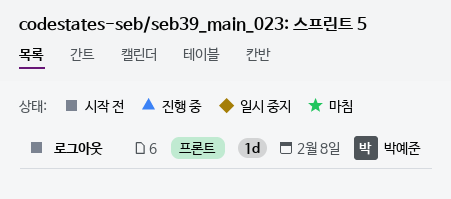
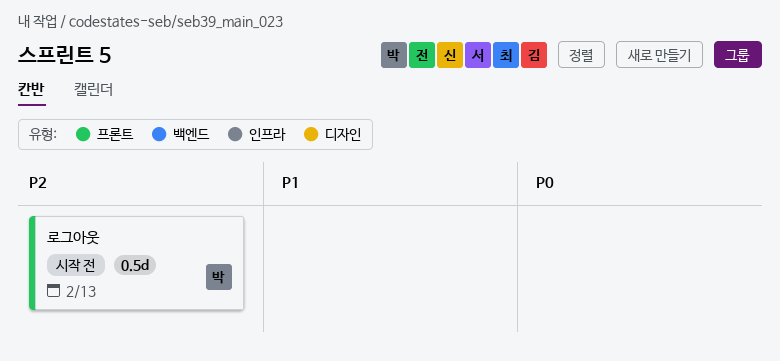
로그아웃, estimate: 1d -> 0.5d
로그아웃, due: Feb 8 -> Feb 13

